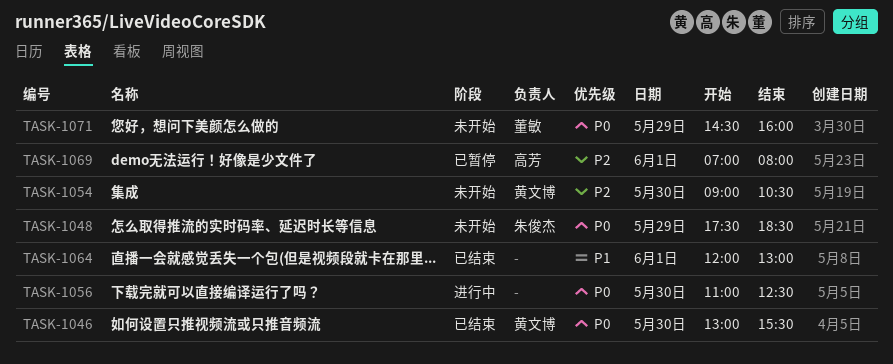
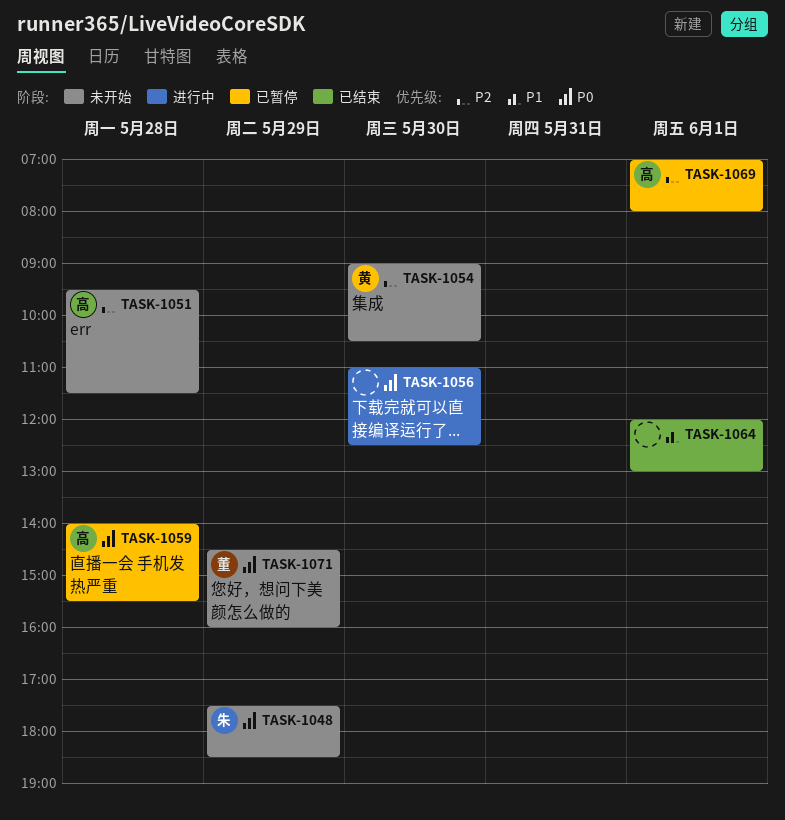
TASK-1046: present -> none
TASK-1051: none -> present
TASK-1059: none -> present

